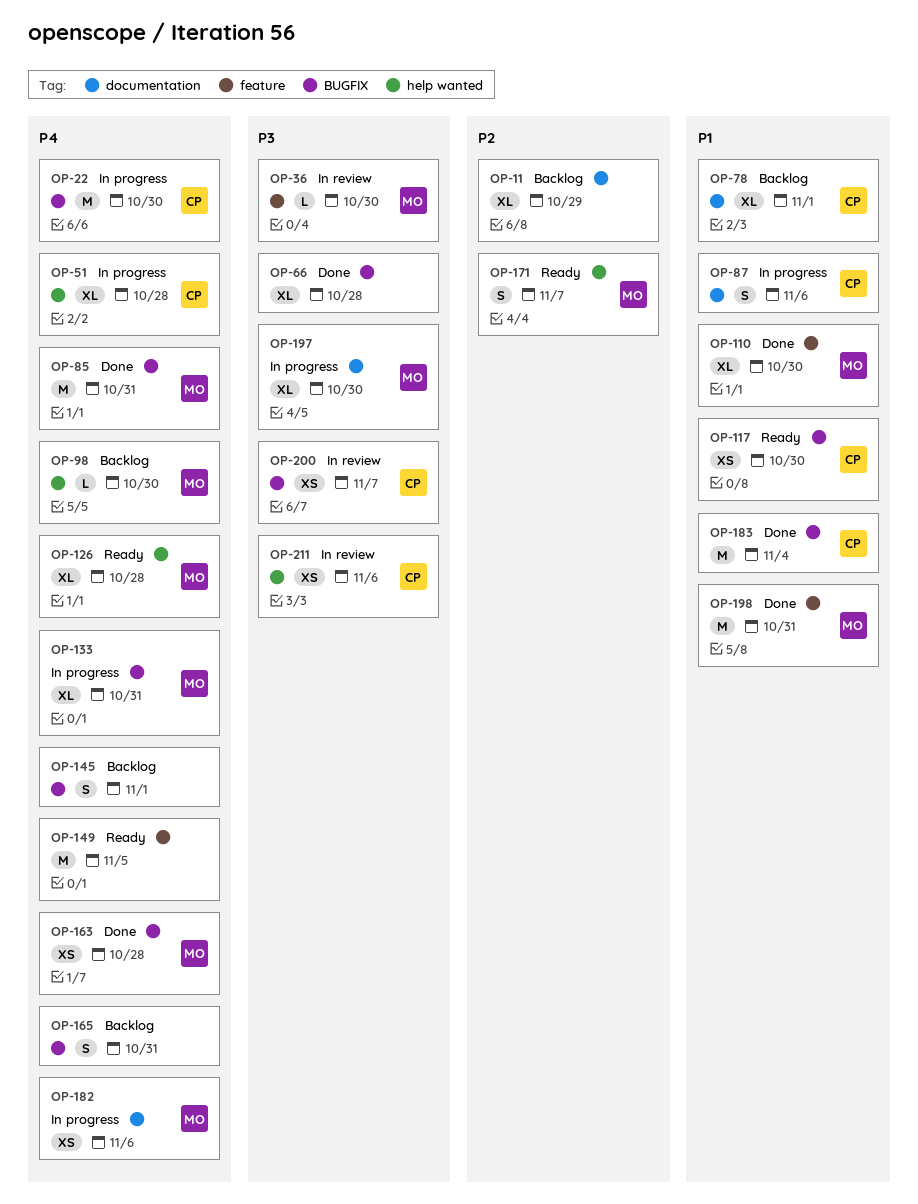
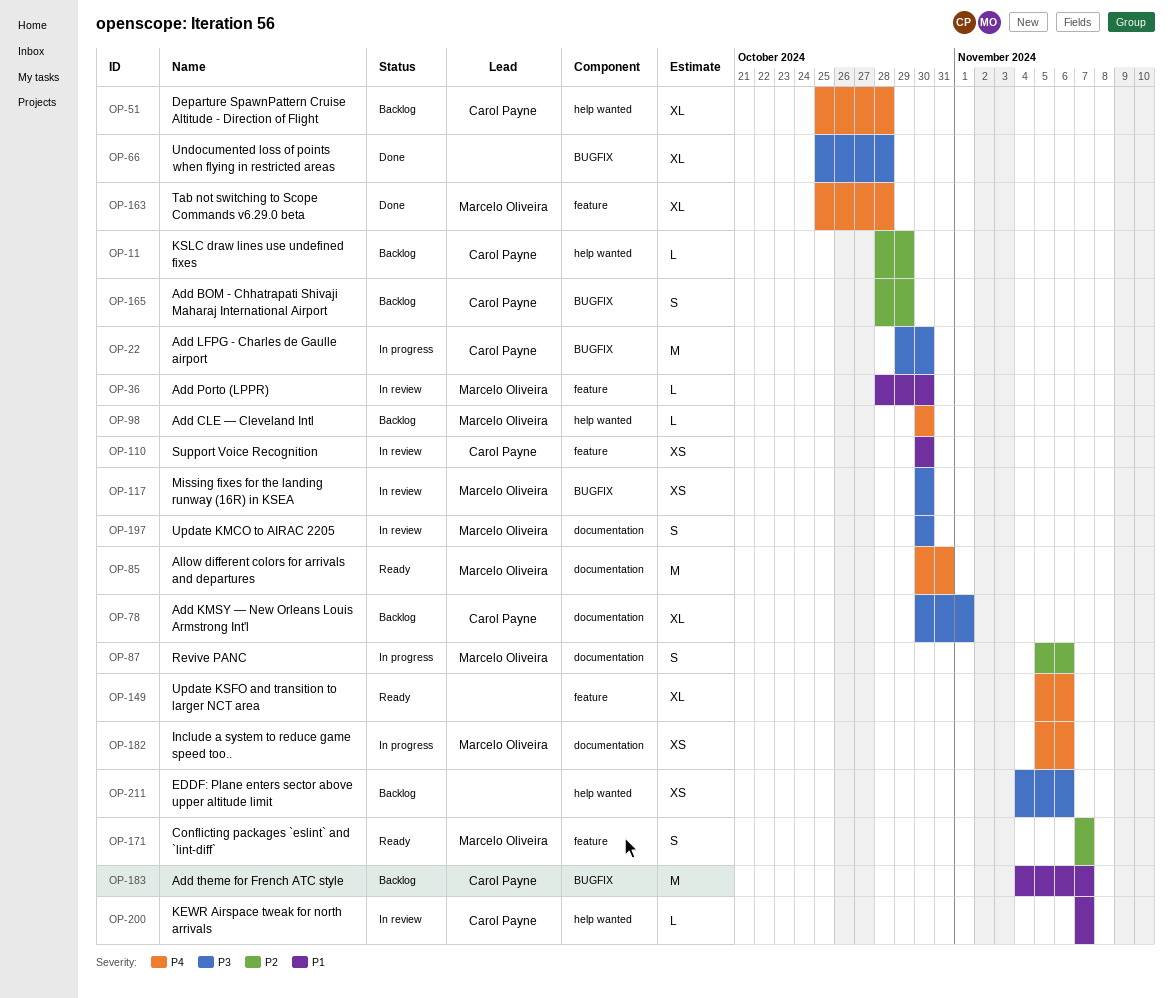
OP-11, owner: none -> Carol Payne
OP-11, label: documentation -> help wanted
OP-11, estimate: XL -> L
OP-22, priority: P4 -> P3
OP-36, priority: P3 -> P1
OP-51, status: In progress -> Backlog
OP-78, priority: P1 -> P3
OP-85, status: Done -> Ready
OP-85, label: BUGFIX -> documentation
OP-87, owner: Carol Payne -> Marcelo Oliveira
OP-87, priority: P1 -> P2
OP-110, status: Done -> In review
OP-110, owner: Marcelo Oliveira -> Carol Payne
OP-110, estimate: XL -> XS
OP-117, status: Ready -> In review
OP-117, owner: Carol Payne -> Marcelo Oliveira
OP-117, priority: P1 -> P3
OP-126: present -> none
OP-133: present -> none
OP-145: present -> none
OP-149, estimate: M -> XL
OP-149, due: Nov 5 -> Nov 6
OP-163, label: BUGFIX -> feature
OP-163, estimate: XS -> XL
OP-165, owner: none -> Carol Payne
OP-165, priority: P4 -> P2
OP-165, due: Oct 31 -> Oct 29
OP-171, label: help wanted -> feature
OP-183, status: Done -> Backlog
OP-183, due: Nov 4 -> Nov 7
OP-197, status: In progress -> In review
OP-197, estimate: XL -> S
OP-198: present -> none
OP-200, priority: P3 -> P1
OP-200, label: BUGFIX -> help wanted
OP-200, estimate: XS -> L
OP-211, status: In review -> Backlog
OP-211, owner: Carol Payne -> none

